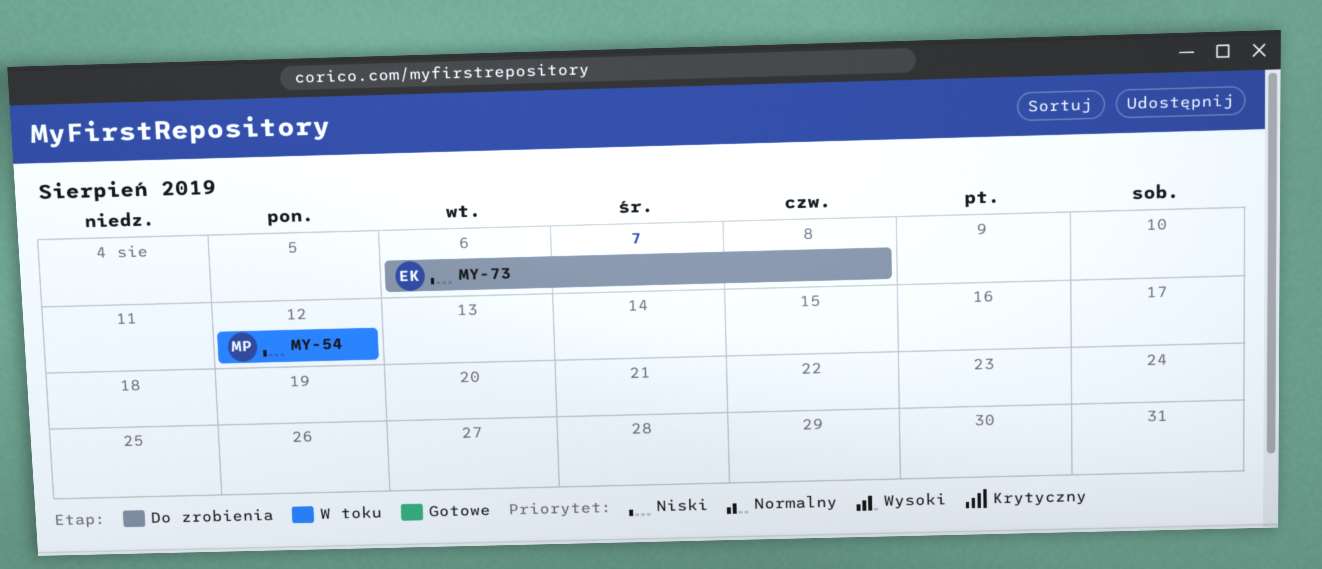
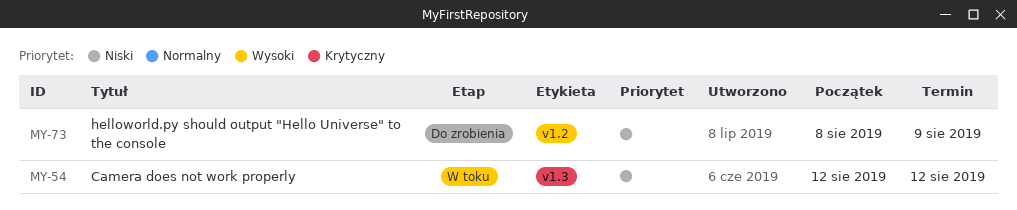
MY-73, start: Aug 6 -> Aug 8
MY-73, due: Aug 8 -> Aug 9

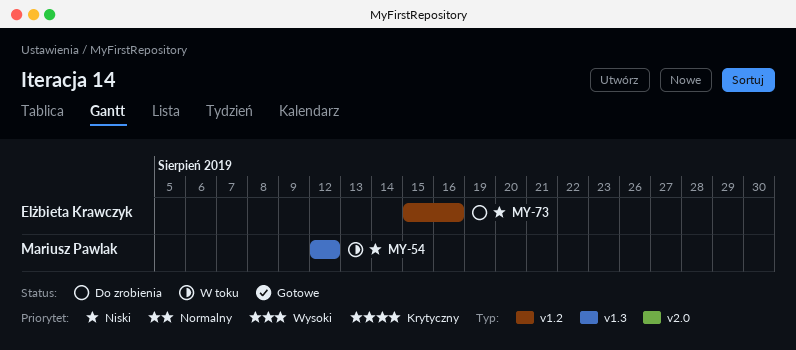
MY-73, start: Aug 8 -> Aug 15
MY-73, due: Aug 9 -> Aug 16

